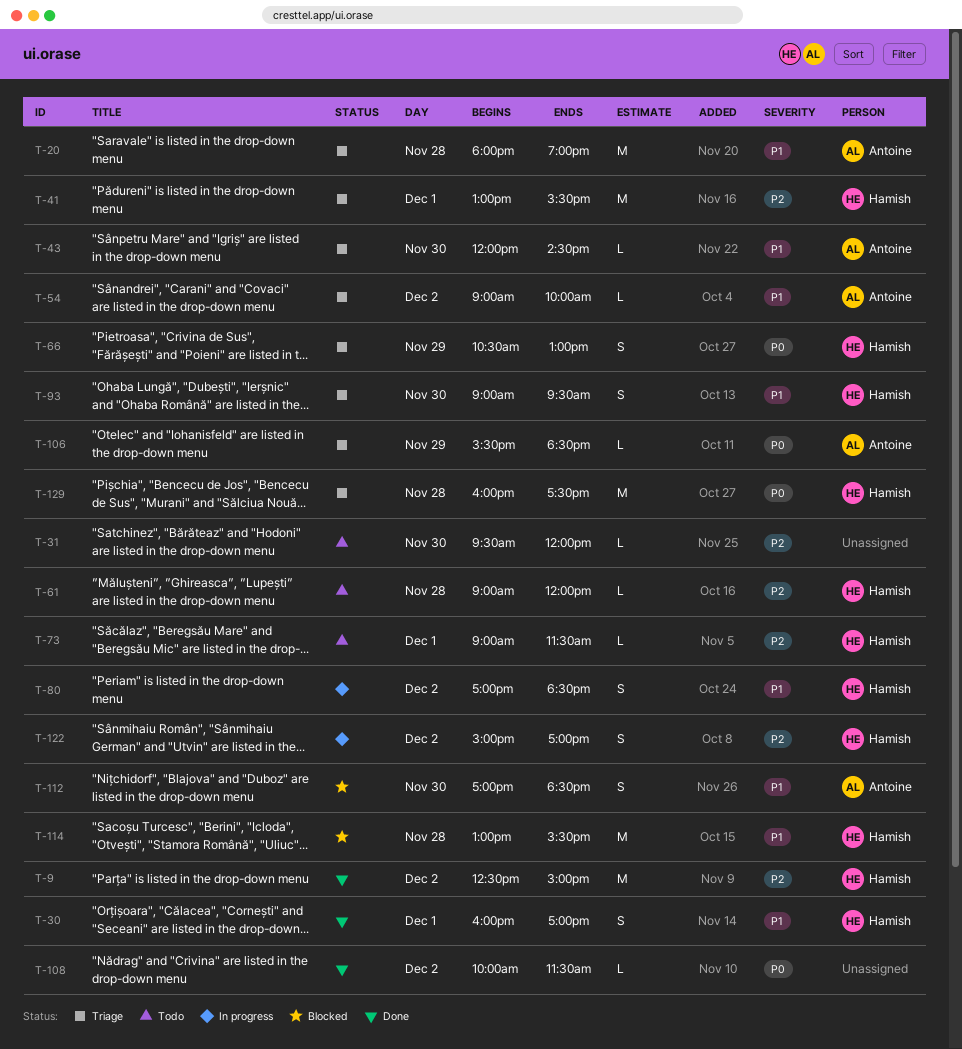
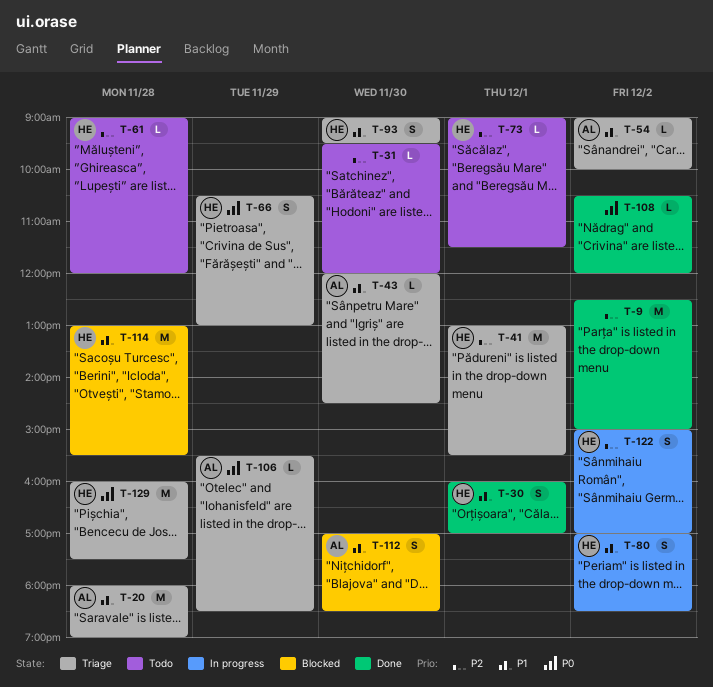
T-9, owner: Hamish -> none
T-108, begins: 10:00 -> 10:30
T-108, ends: 11:30 -> 12:00

